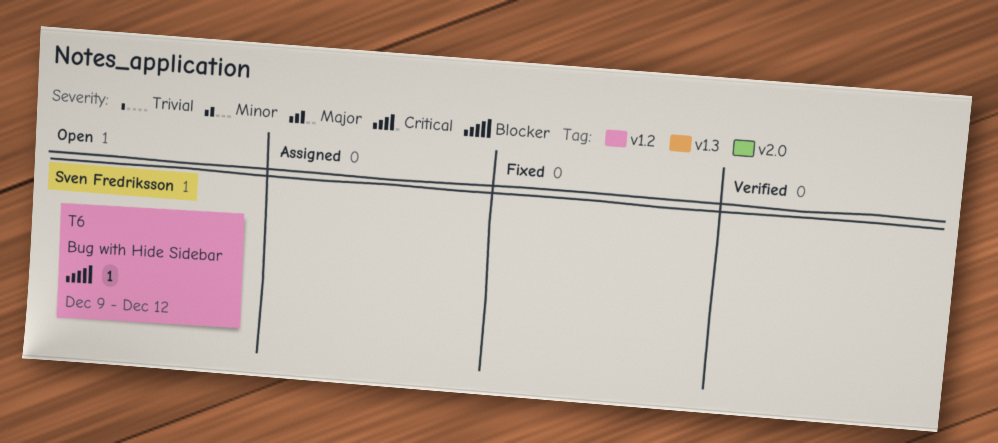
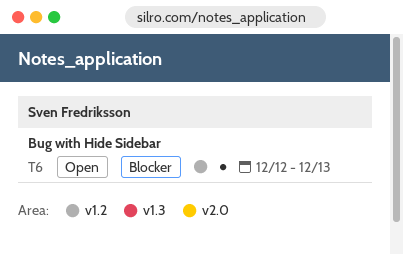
T6, start: Dec 9 -> Dec 12
T6, due: Dec 12 -> Dec 13

